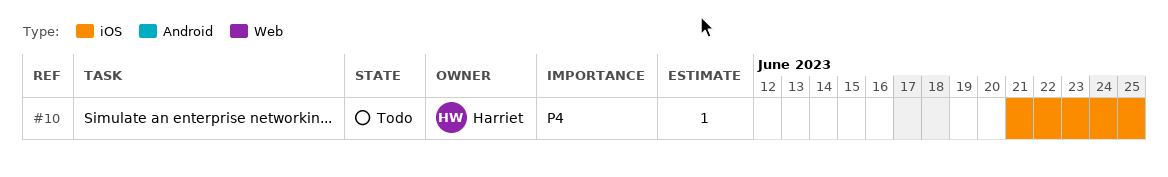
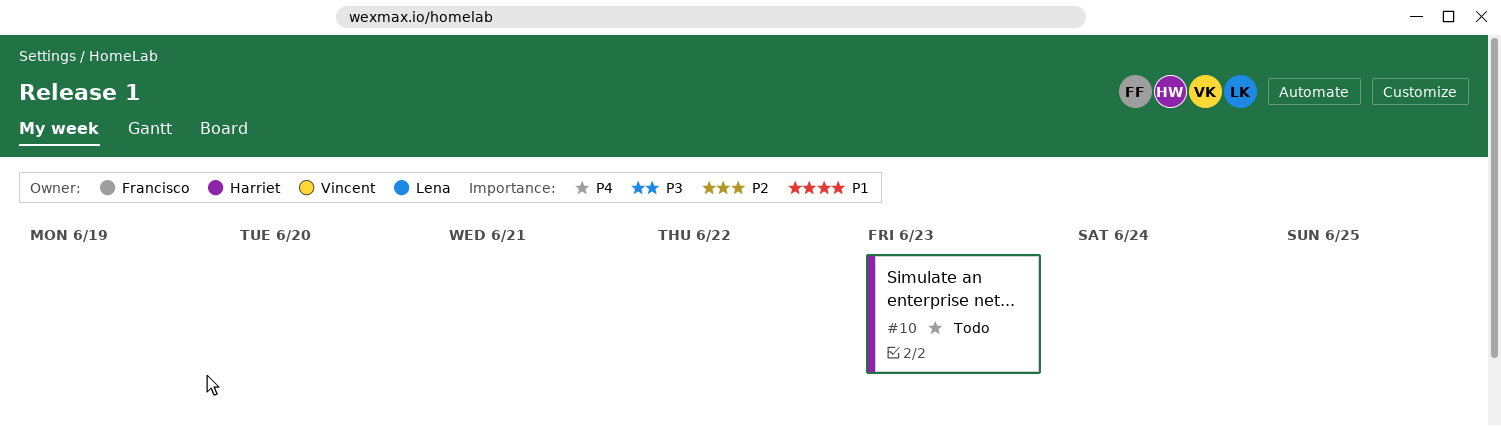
#10, due: Jun 25 -> Jun 23

